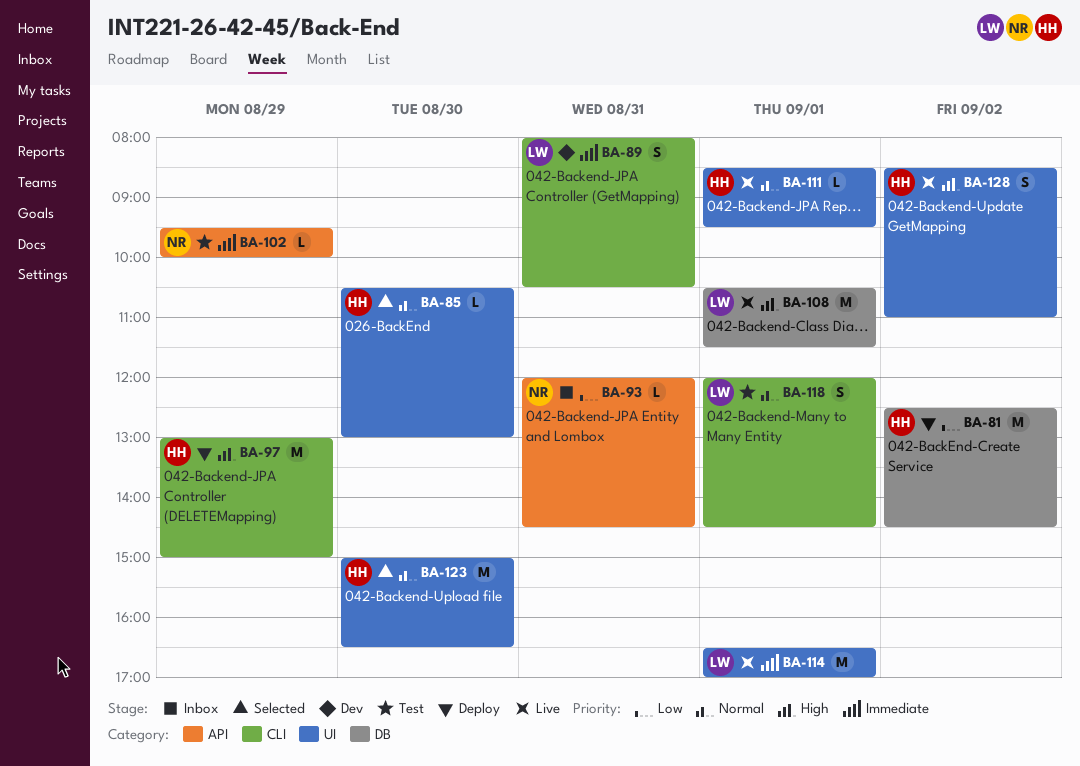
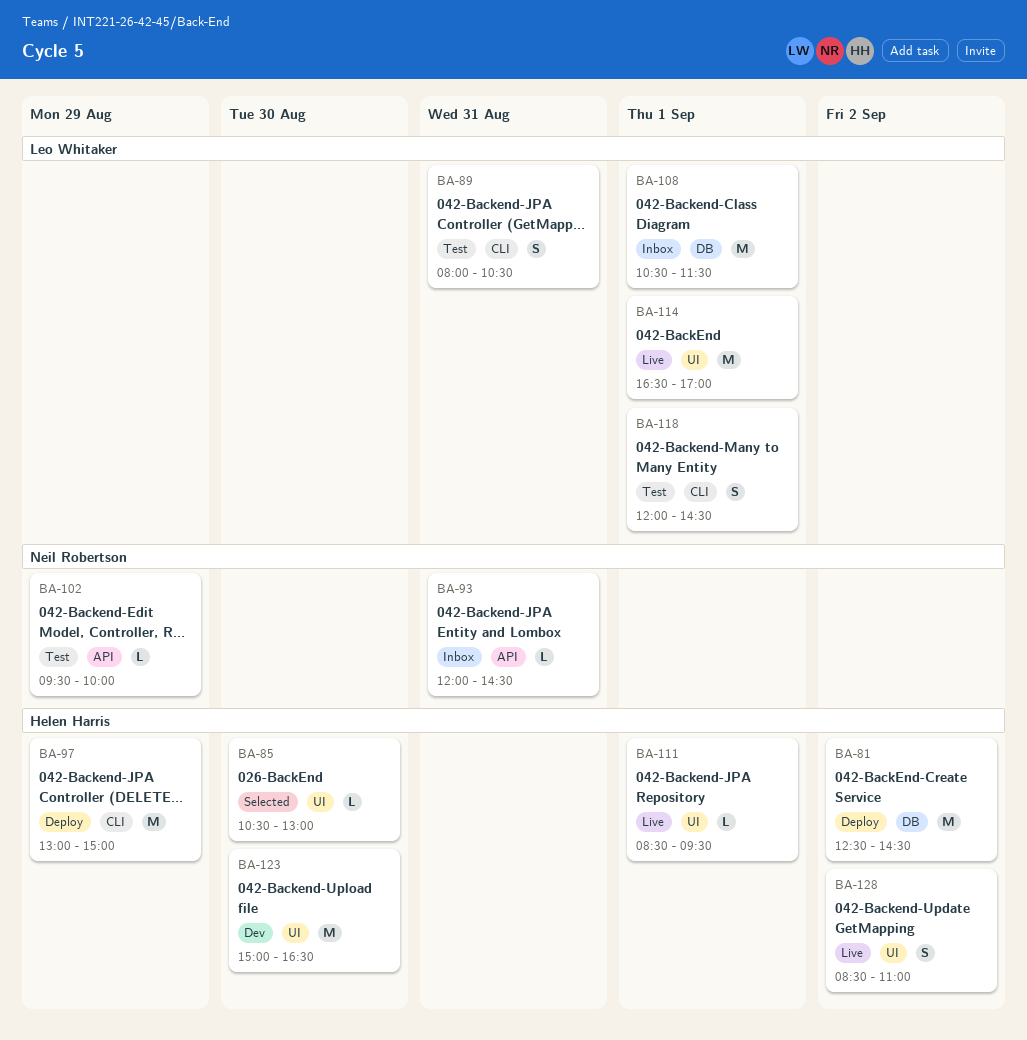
BA-89, status: Dev -> Test
BA-108, status: Live -> Inbox
BA-123, status: Selected -> Dev

